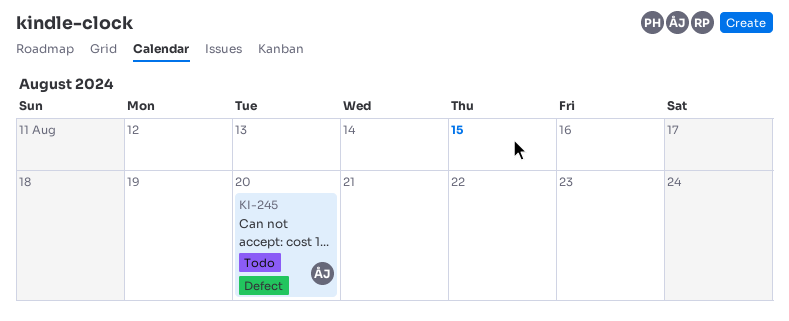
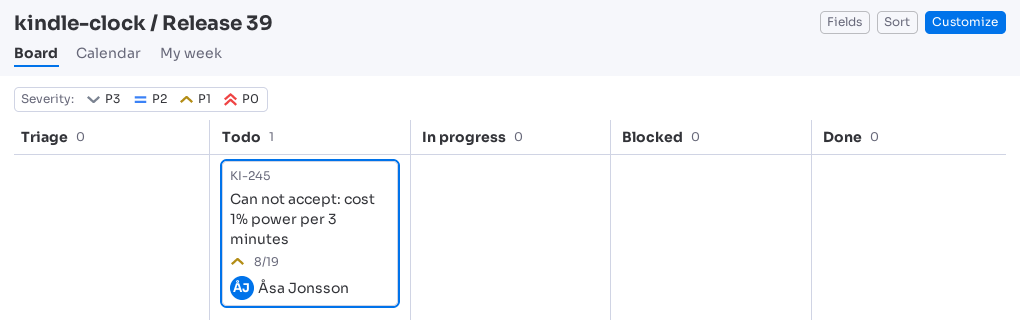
KI-245, due: Aug 20 -> Aug 19

